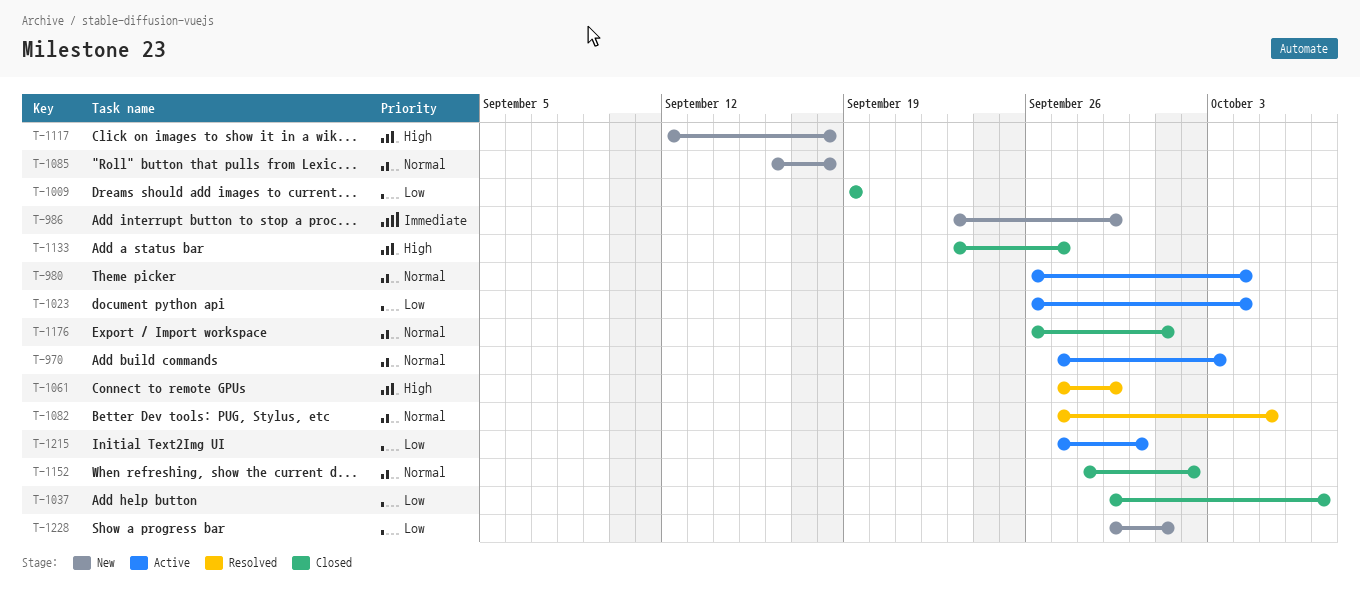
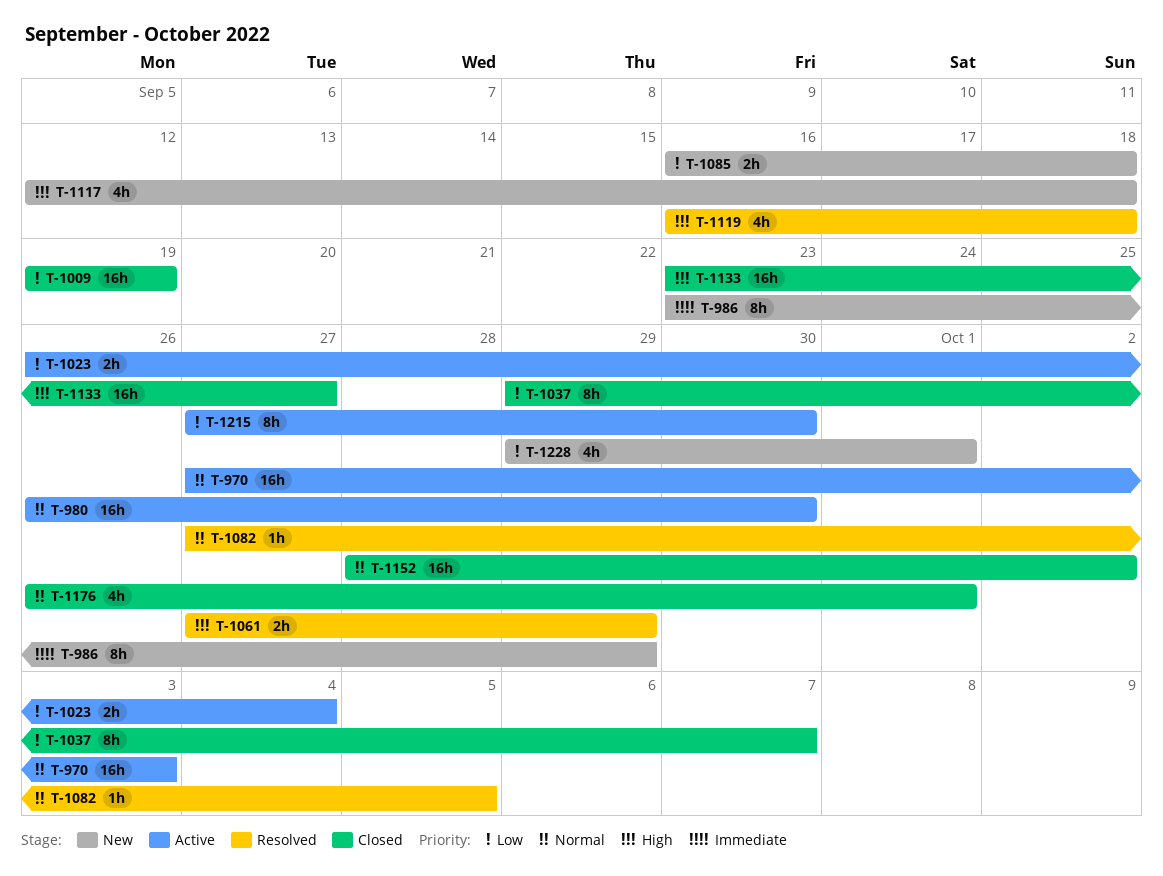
T-980, due: Oct 4 -> Sep 30
T-1085, priority: Normal -> Low
T-1119: none -> present

